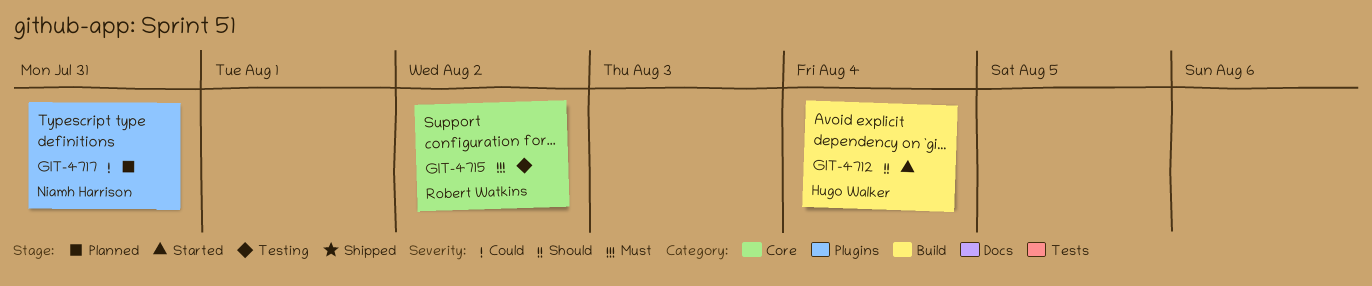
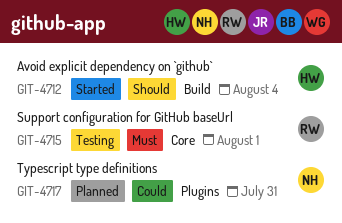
GIT-4715, due: Aug 2 -> Aug 1

